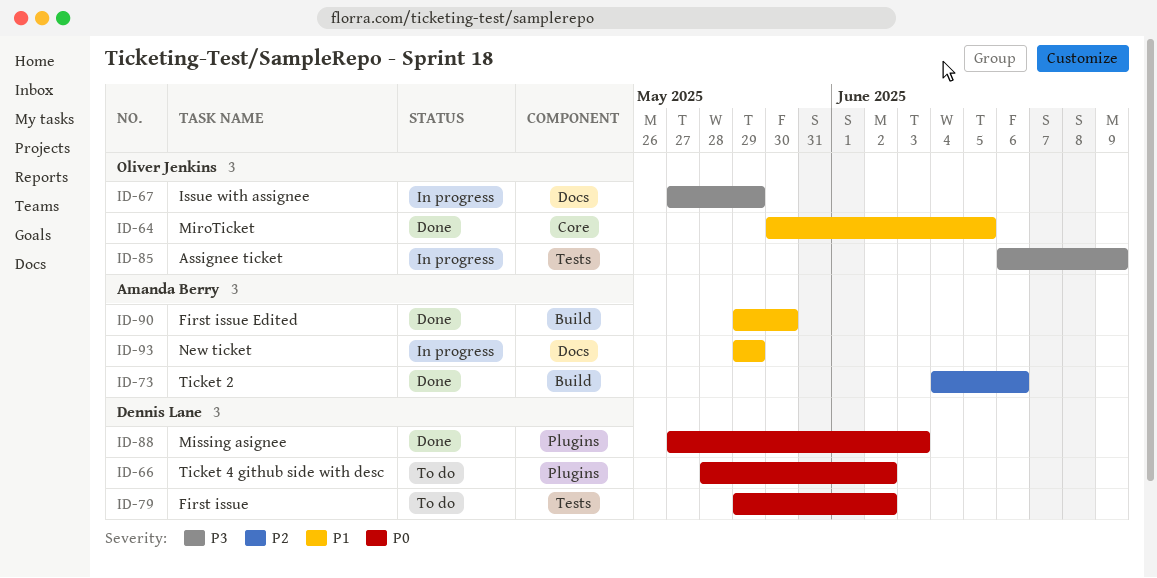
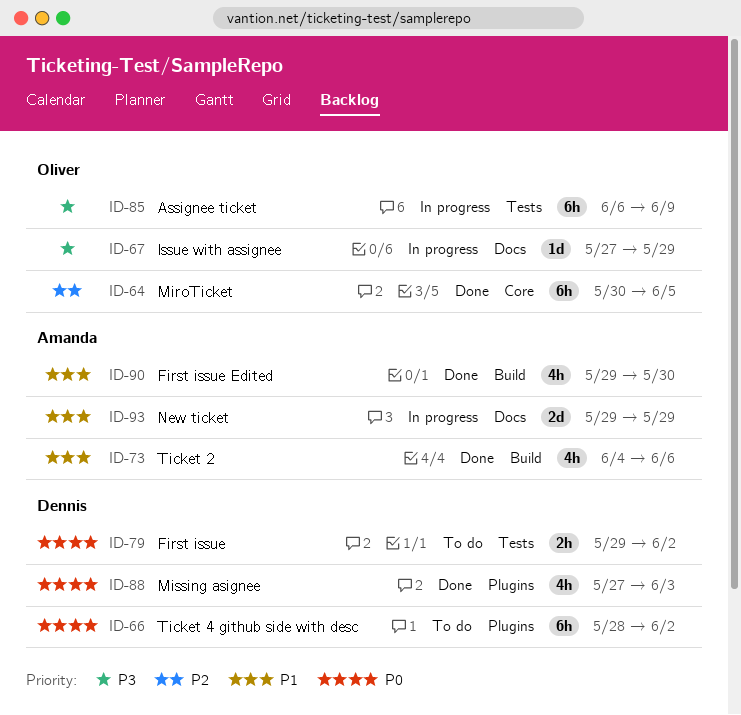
ID-64, priority: P1 -> P2
ID-73, priority: P2 -> P1

